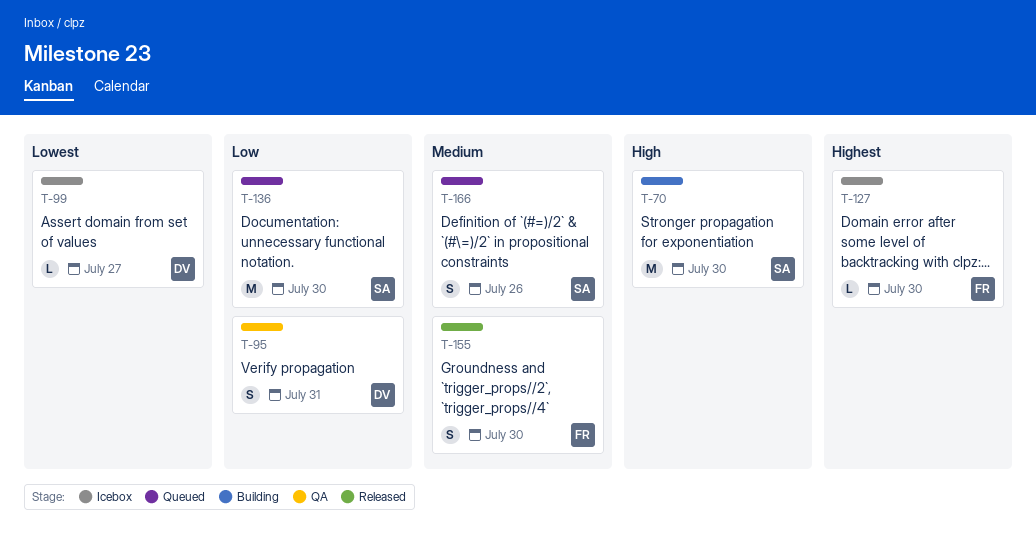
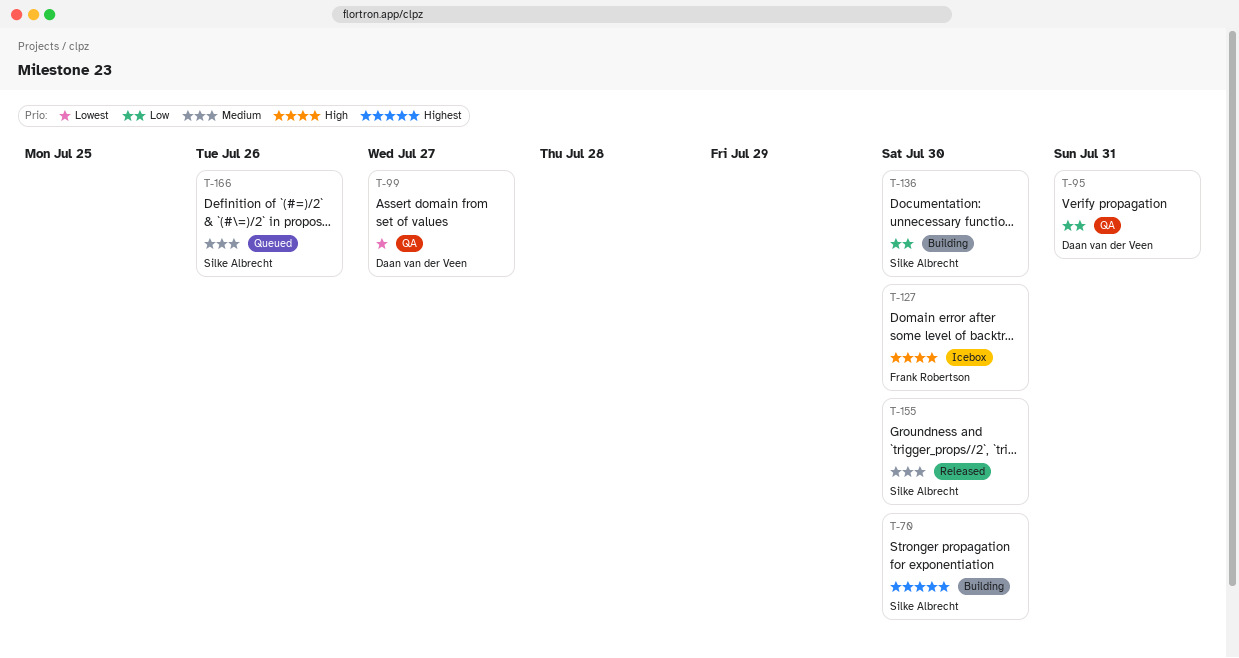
T-70, priority: High -> Highest
T-99, status: Icebox -> QA
T-127, priority: Highest -> High
T-136, status: Queued -> Building
T-155, owner: Frank Robertson -> Silke Albrecht

